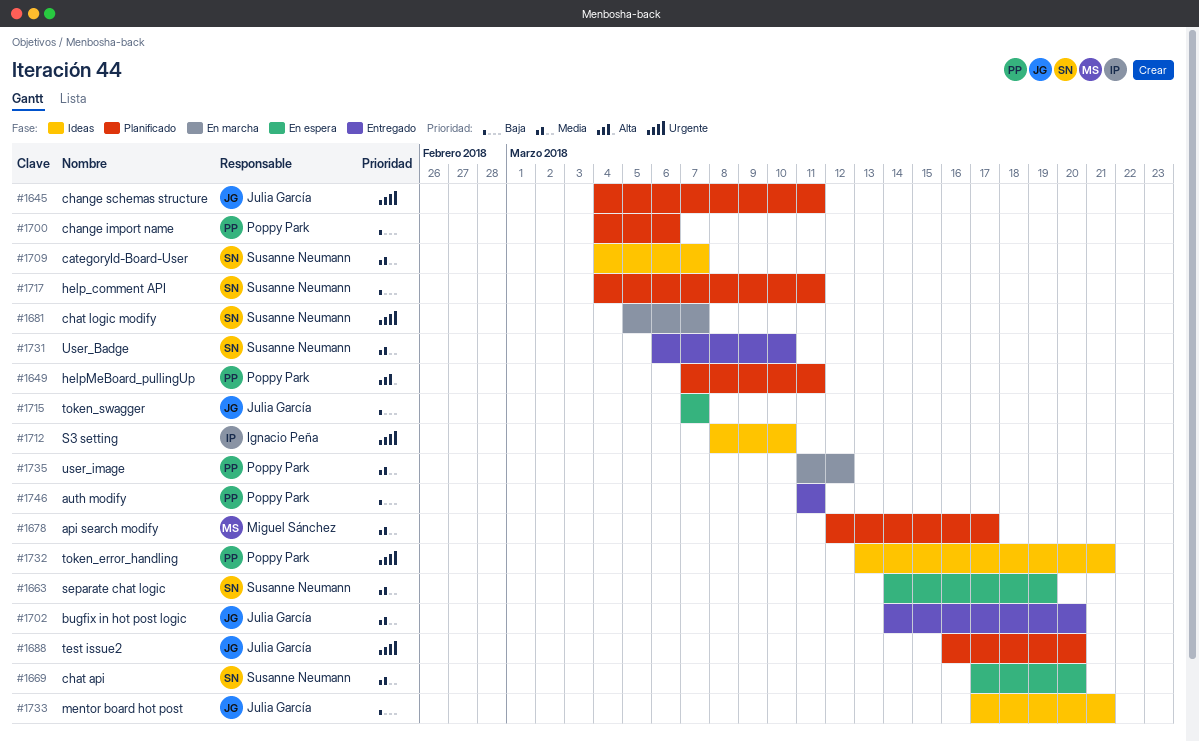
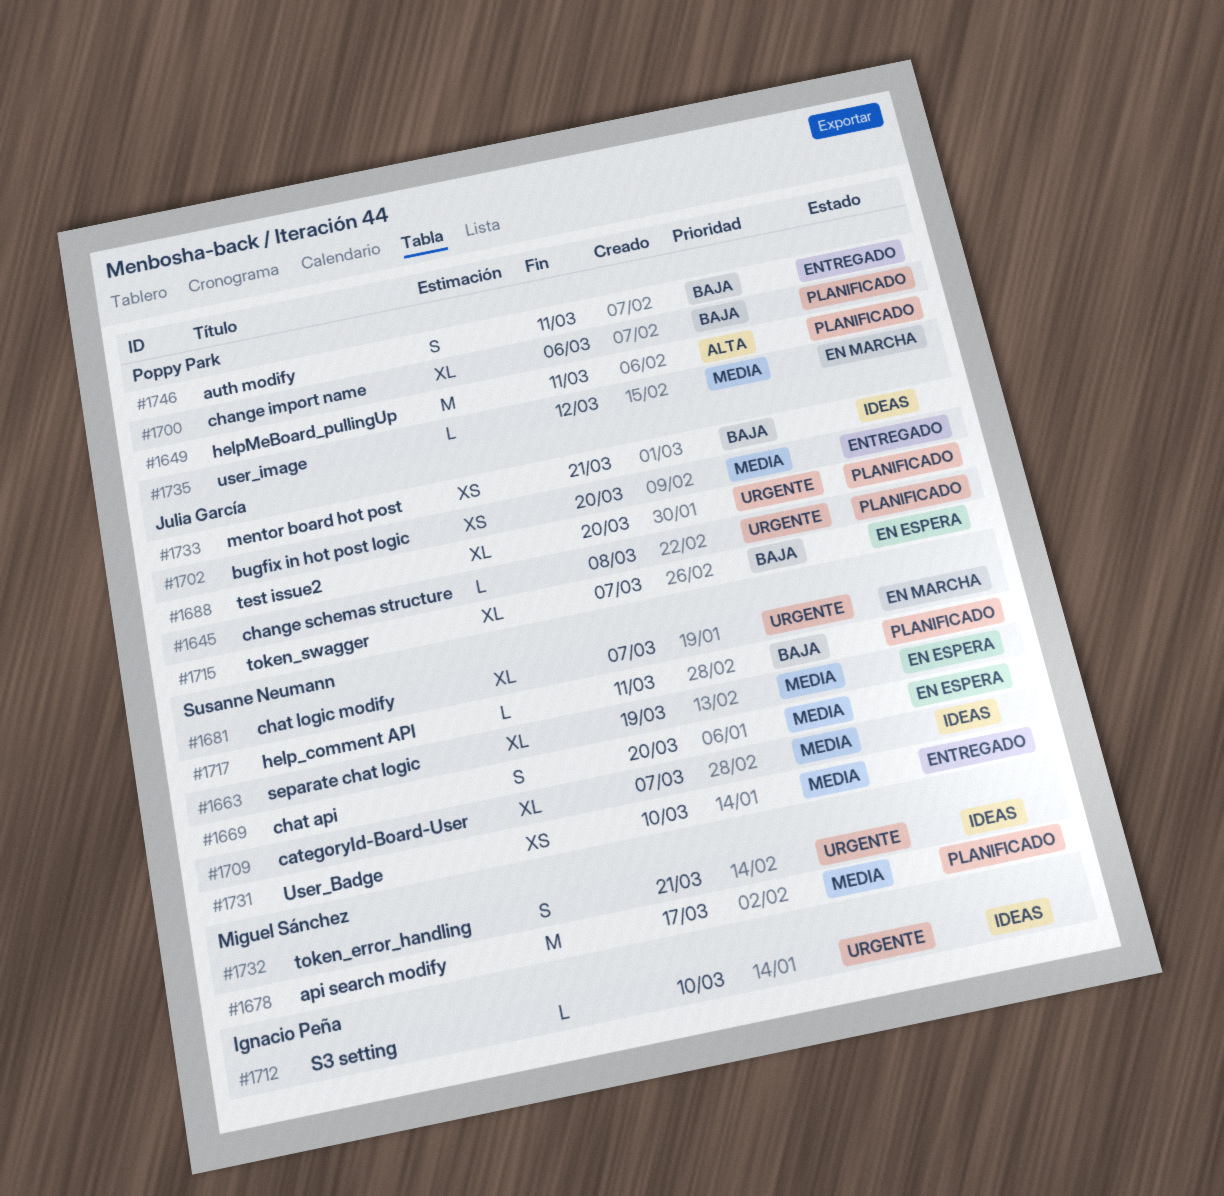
#1645, due: Mar 11 -> Mar 8
#1732, owner: Poppy Park -> Miguel Sánchez

